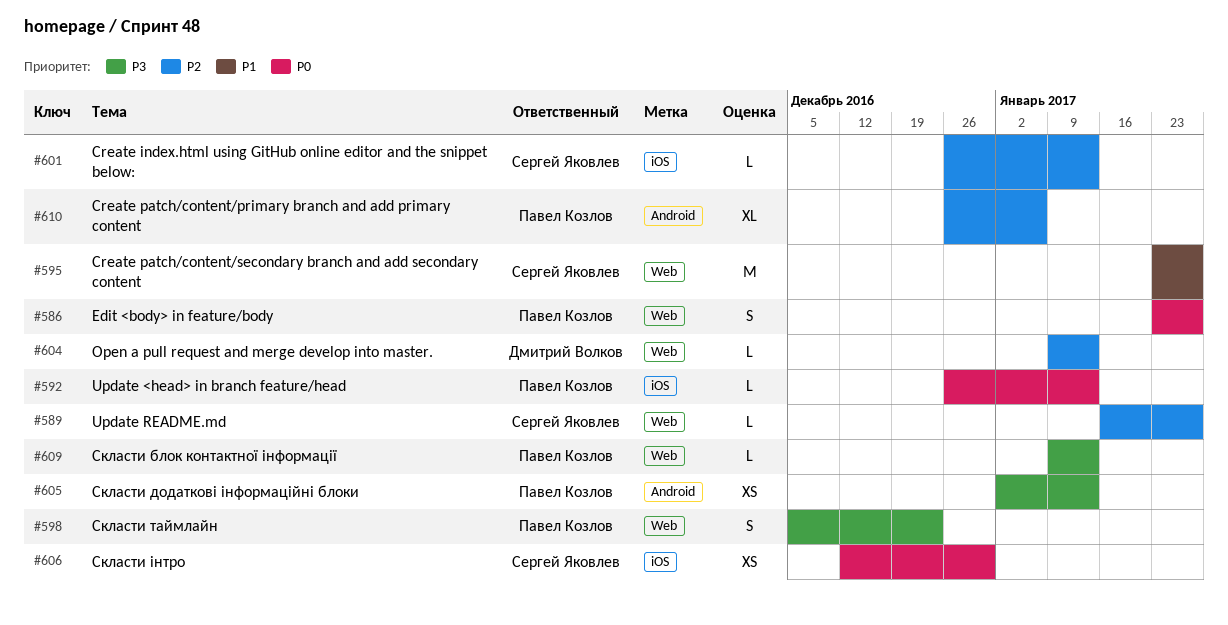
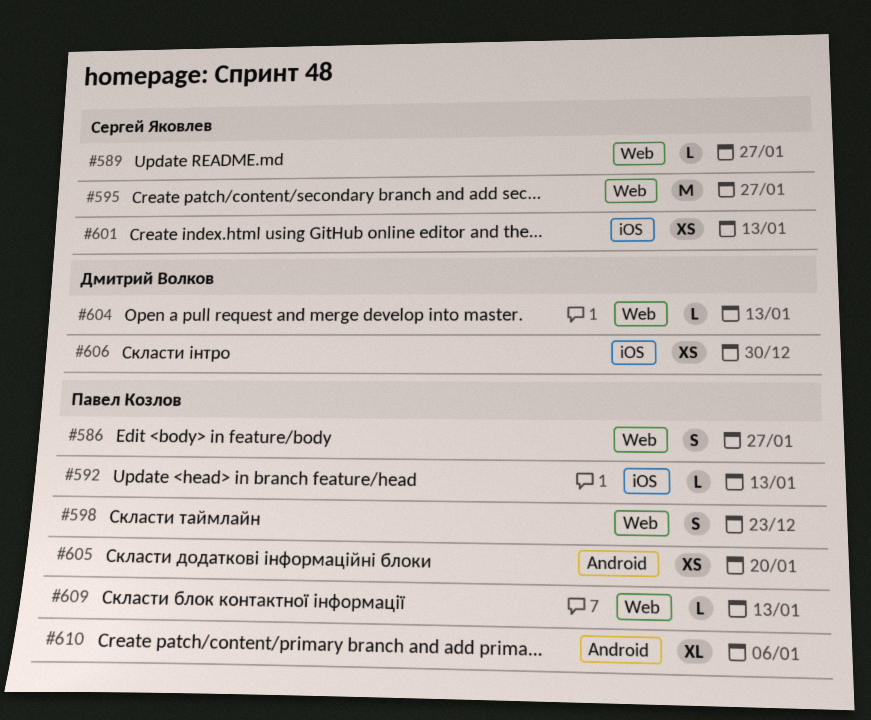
#601, estimate: L -> XS
#605, due: Jan 13 -> Jan 20
#606, owner: Сергей Яковлев -> Дмитрий Волков

